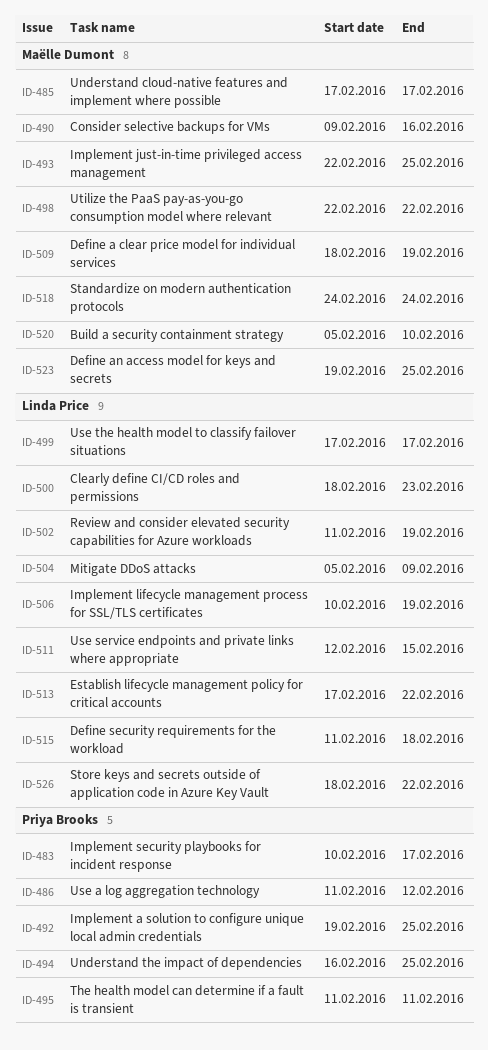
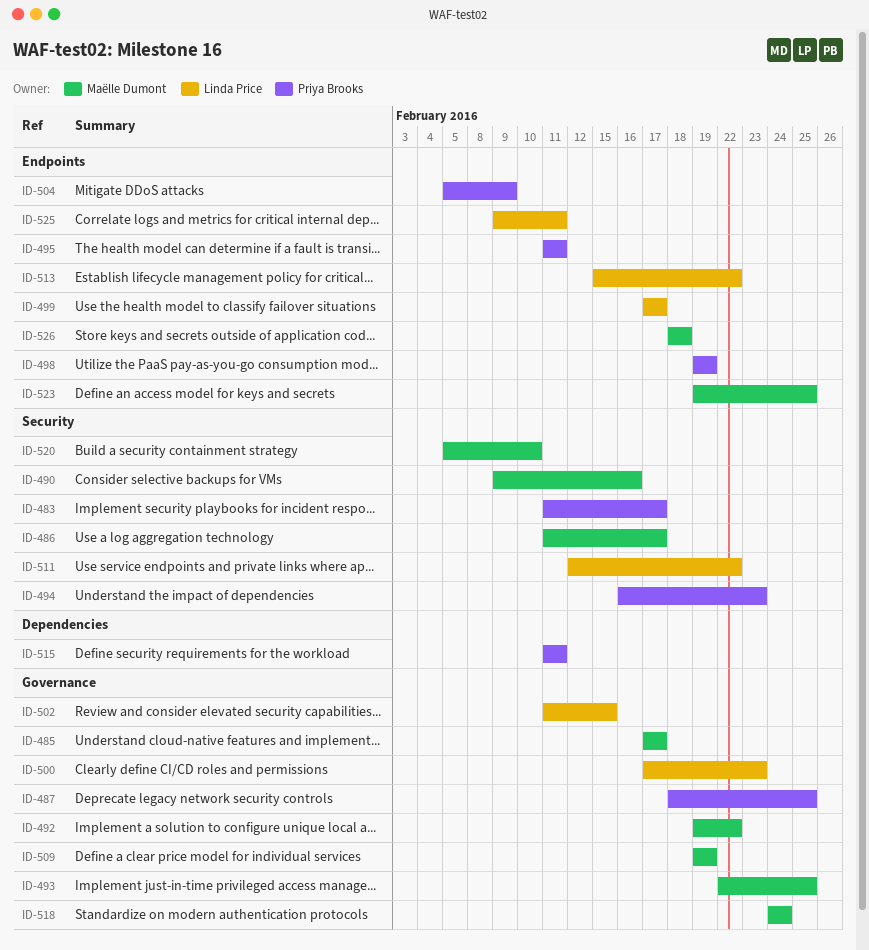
ID-483, start: Feb 10 -> Feb 11
ID-486, owner: Priya Brooks -> Maëlle Dumont
ID-486, due: Feb 12 -> Feb 17
ID-487: none -> present
ID-492, owner: Priya Brooks -> Maëlle Dumont
ID-492, due: Feb 25 -> Feb 22
ID-494, due: Feb 25 -> Feb 23
ID-498, owner: Maëlle Dumont -> Priya Brooks
ID-498, start: Feb 22 -> Feb 19
ID-498, due: Feb 22 -> Feb 19
ID-500, start: Feb 18 -> Feb 17
ID-502, due: Feb 19 -> Feb 15
ID-504, owner: Linda Price -> Priya Brooks
ID-506: present -> none
ID-509, start: Feb 18 -> Feb 19
ID-511, due: Feb 15 -> Feb 22
ID-513, start: Feb 17 -> Feb 15
ID-515, owner: Linda Price -> Priya Brooks
ID-515, due: Feb 18 -> Feb 11
ID-525: none -> present
ID-526, owner: Linda Price -> Maëlle Dumont
ID-526, due: Feb 22 -> Feb 18

